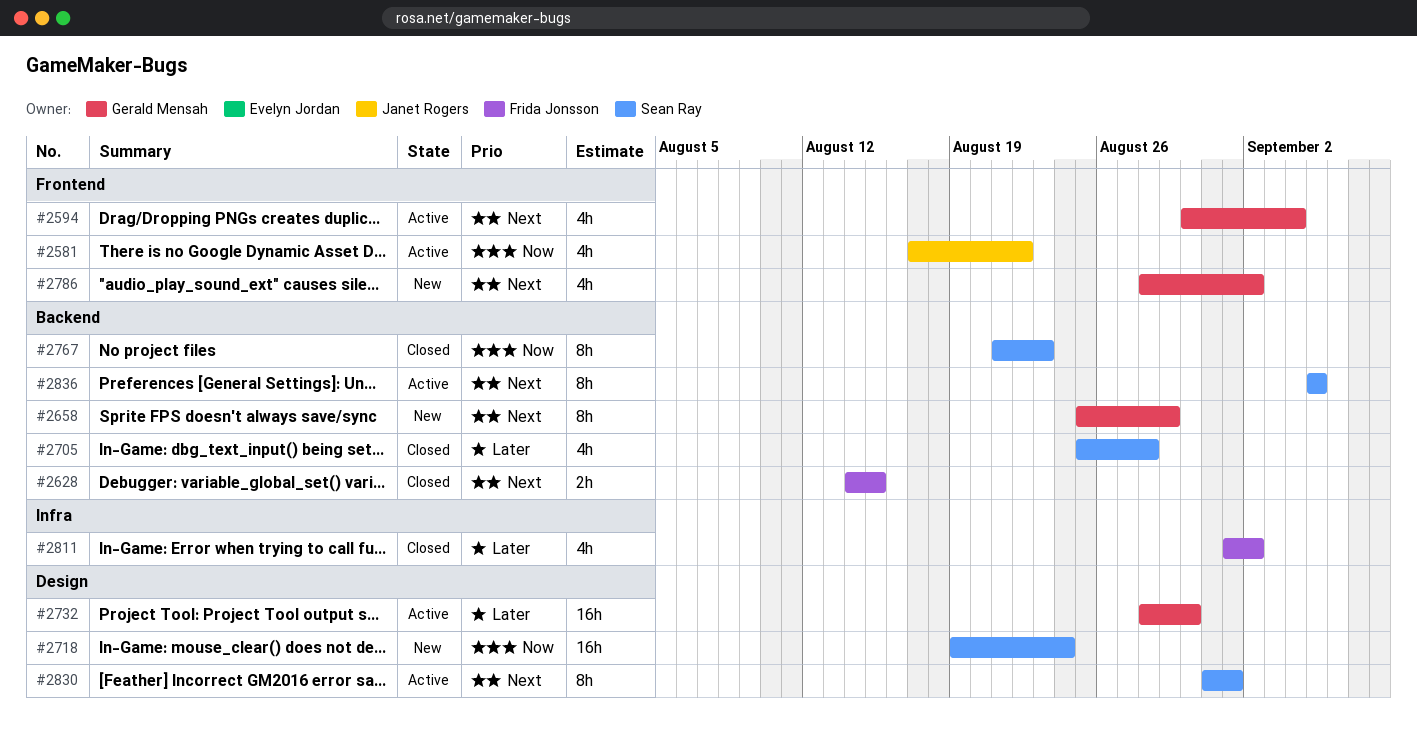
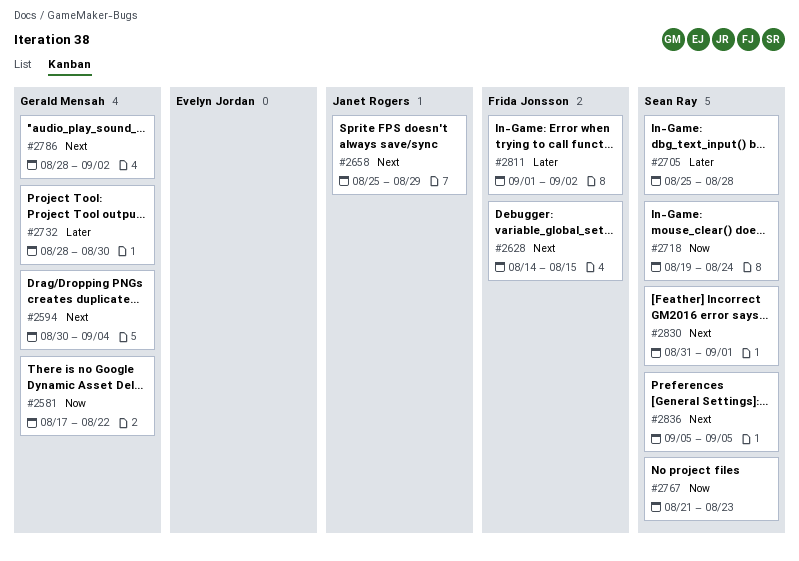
#2581, owner: Janet Rogers -> Gerald Mensah
#2658, owner: Gerald Mensah -> Janet Rogers

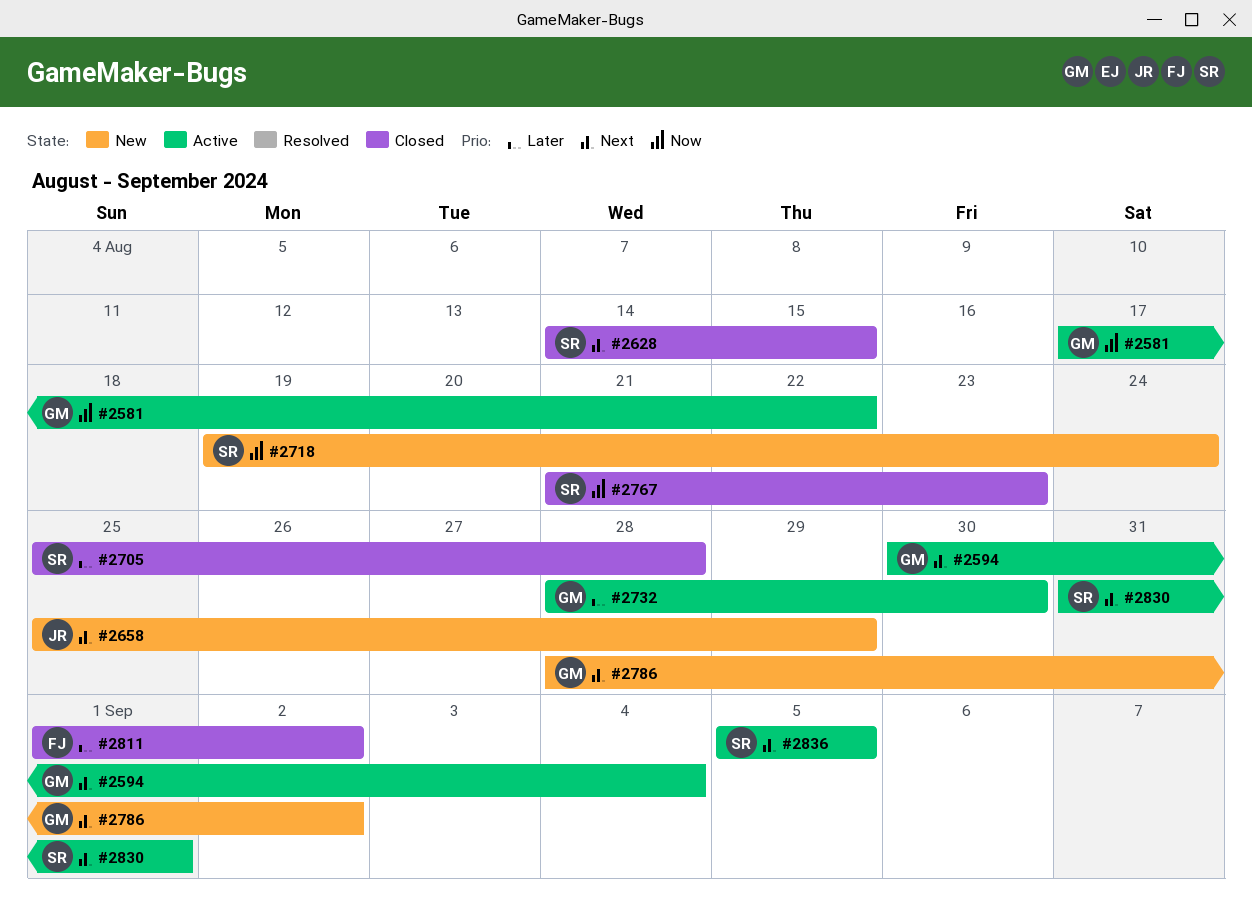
#2628, owner: Frida Jonsson -> Sean Ray

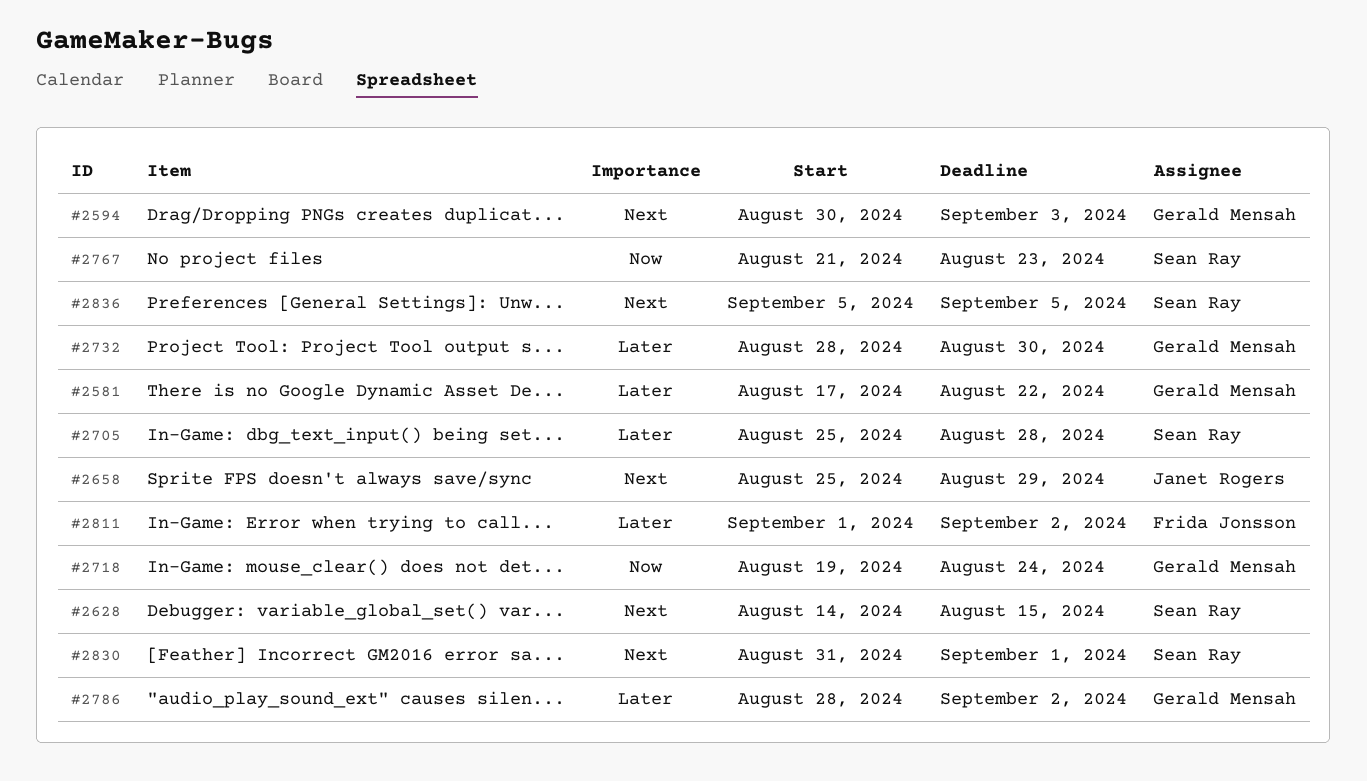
#2581, priority: Now -> Later
#2594, due: Sep 4 -> Sep 3
#2718, owner: Sean Ray -> Gerald Mensah
#2786, priority: Next -> Later

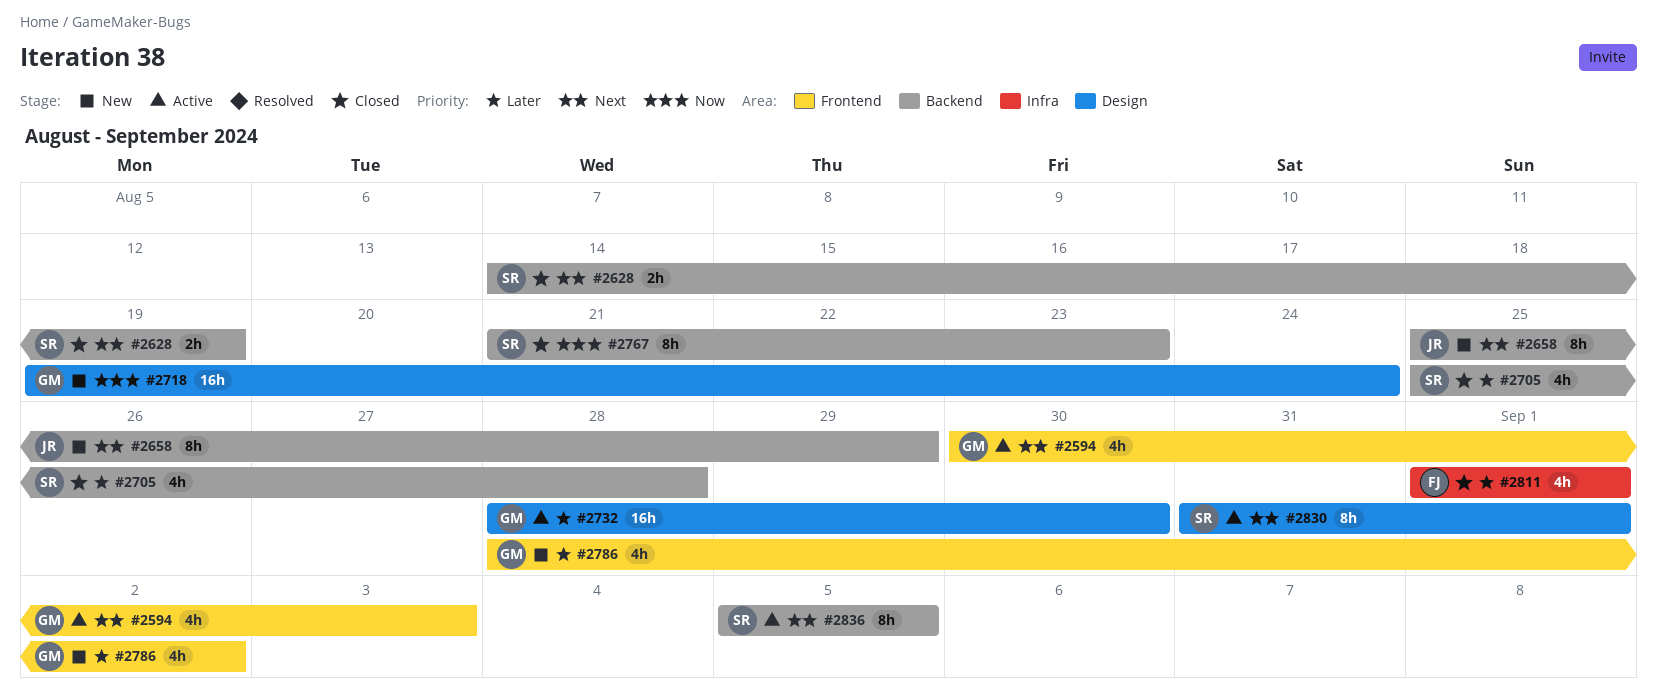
#2581: present -> none
#2628, due: Aug 15 -> Aug 19
#2811, due: Sep 2 -> Sep 1

